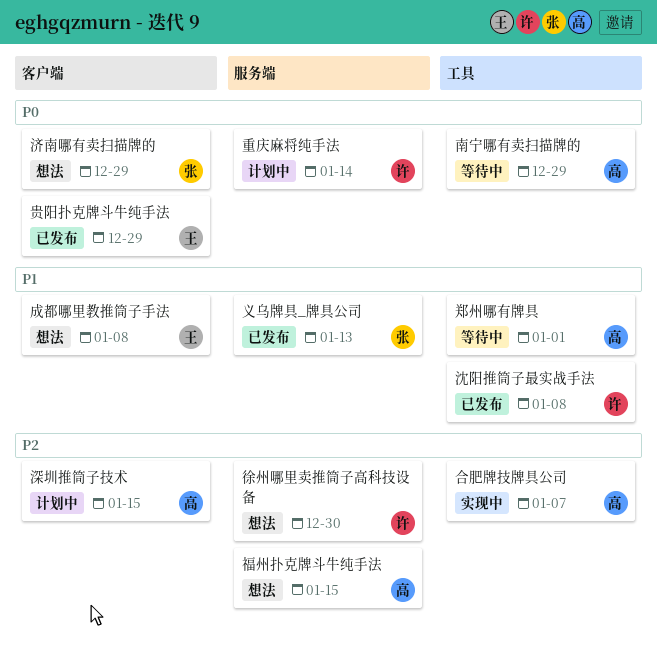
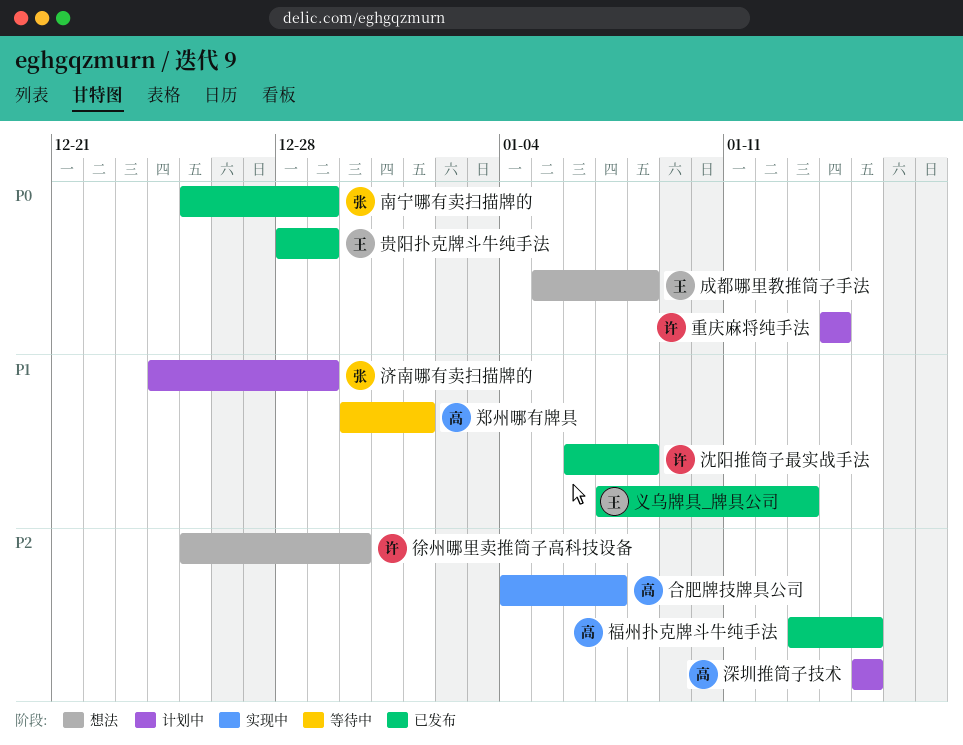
义乌牌具_牌具公司, owner: 张 -> 王
南宁哪有卖扫描牌的, status: 等待中 -> 已发布
南宁哪有卖扫描牌的, owner: 高 -> 张
成都哪里教推筒子手法, priority: P1 -> P0
济南哪有卖扫描牌的, status: 想法 -> 计划中
济南哪有卖扫描牌的, priority: P0 -> P1
福州扑克牌斗牛纯手法, status: 想法 -> 已发布

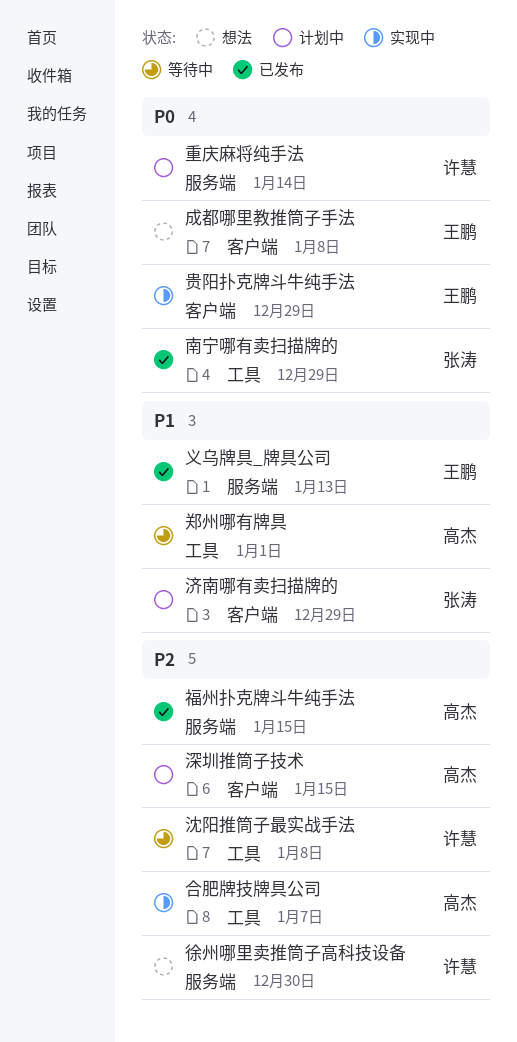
沈阳推筒子最实战手法, status: 已发布 -> 等待中
沈阳推筒子最实战手法, priority: P1 -> P2
贵阳扑克牌斗牛纯手法, status: 已发布 -> 实现中

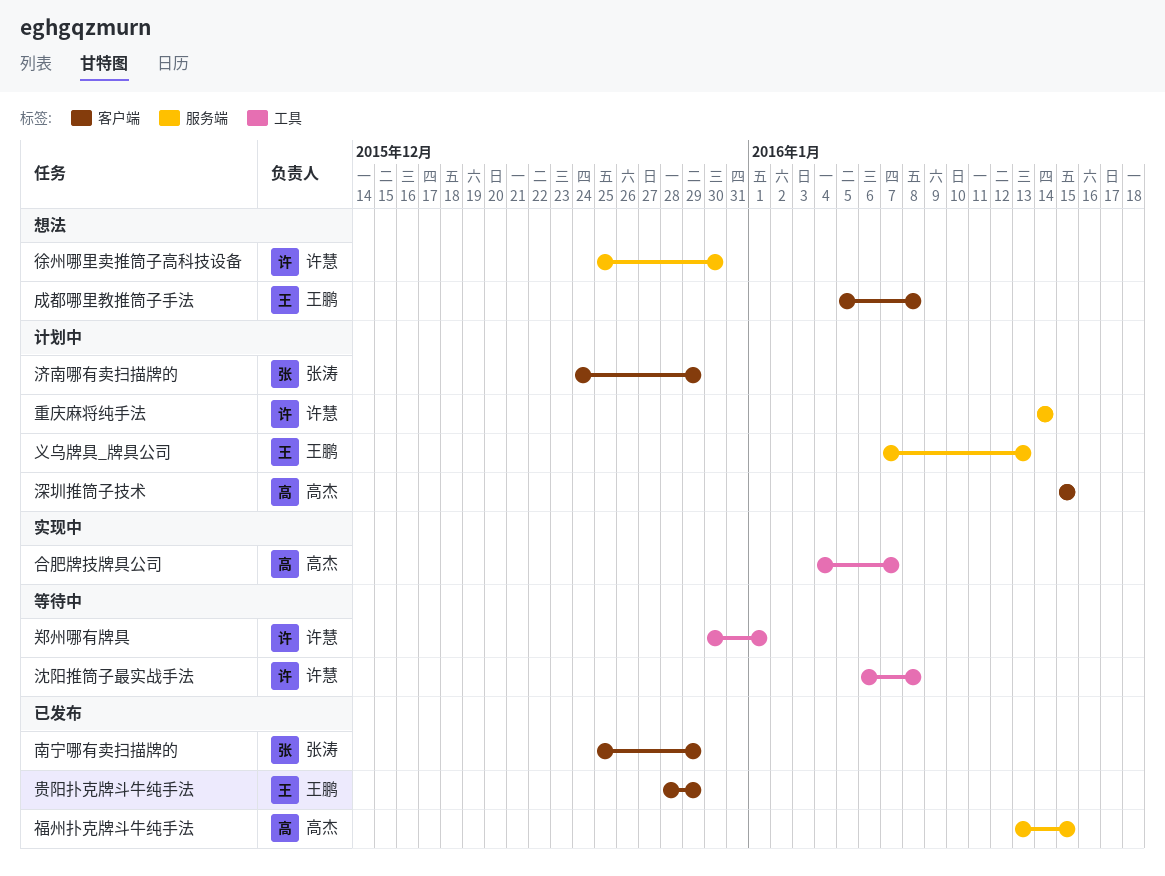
义乌牌具_牌具公司, status: 已发布 -> 计划中
南宁哪有卖扫描牌的, label: 工具 -> 客户端
贵阳扑克牌斗牛纯手法, status: 实现中 -> 已发布
郑州哪有牌具, owner: 高杰 -> 许慧

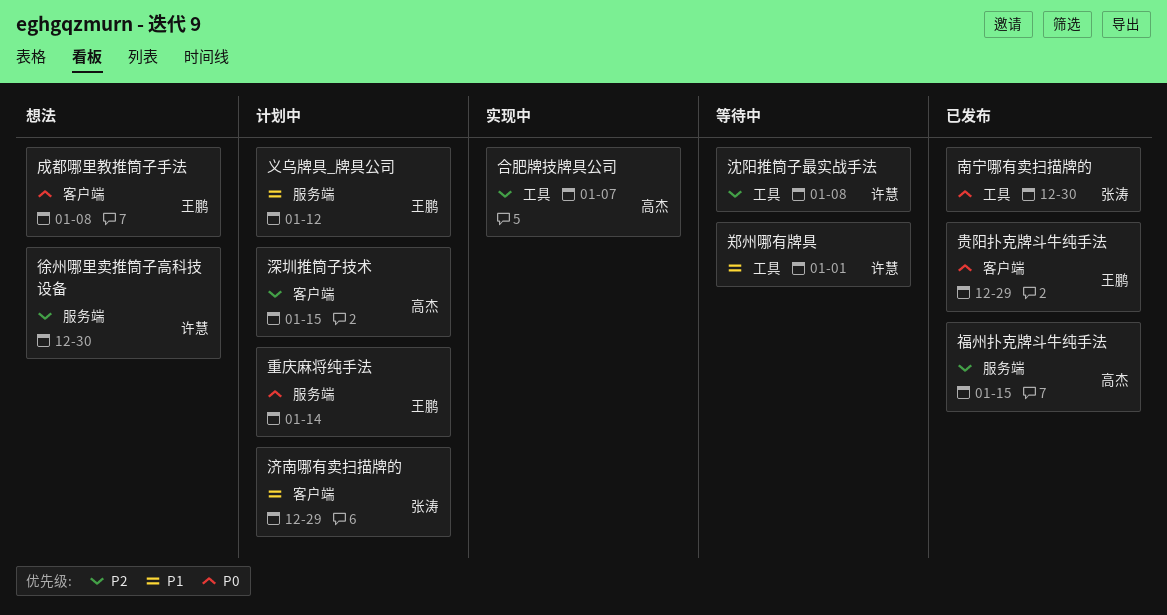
义乌牌具_牌具公司, due: Jan 13 -> Jan 12
南宁哪有卖扫描牌的, label: 客户端 -> 工具
南宁哪有卖扫描牌的, due: Dec 29 -> Dec 30
重庆麻将纯手法, owner: 许慧 -> 王鹏

